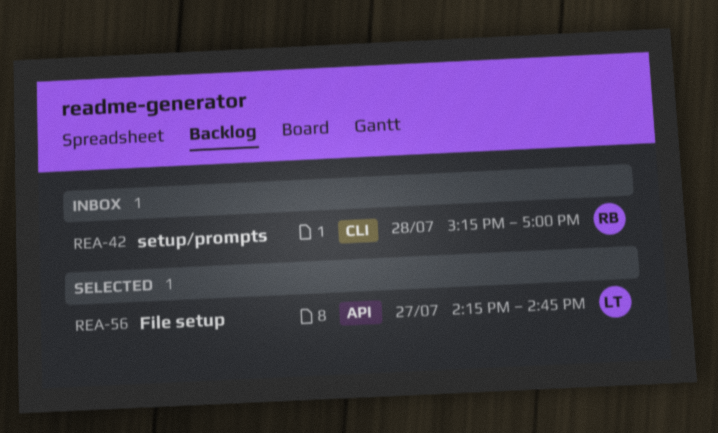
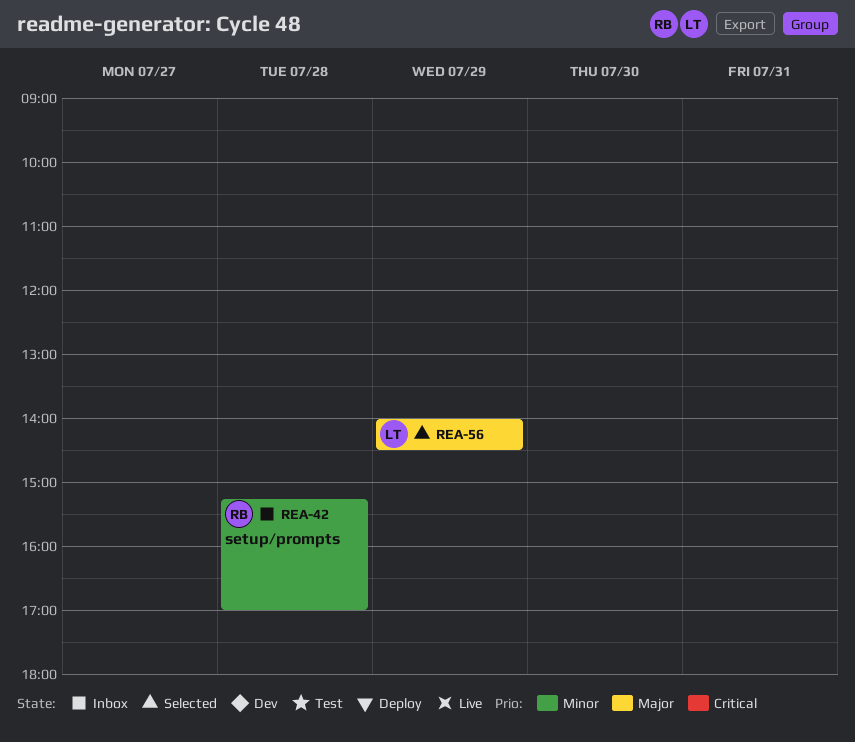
REA-56, day: Jul 27 -> Jul 29
REA-56, begins: 14:15 -> 14:00
REA-56, ends: 14:45 -> 14:30

